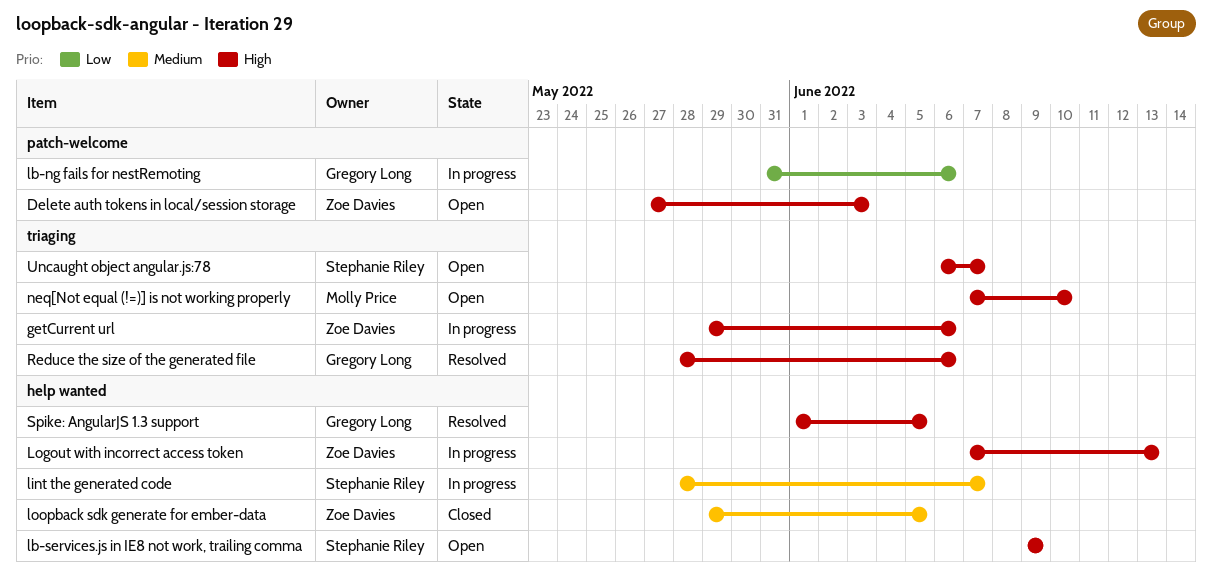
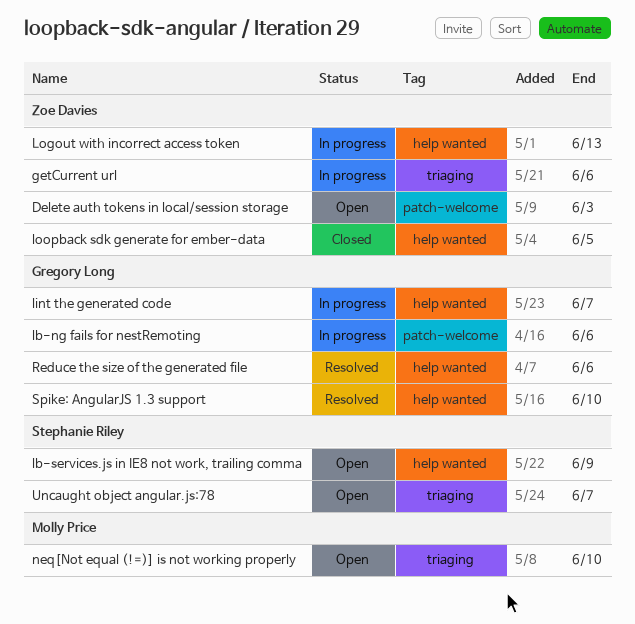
lint the generated code, owner: Stephanie Riley -> Gregory Long
Reduce the size of the generated file, label: triaging -> help wanted
Spike: AngularJS 1.3 support, due: Jun 5 -> Jun 10

